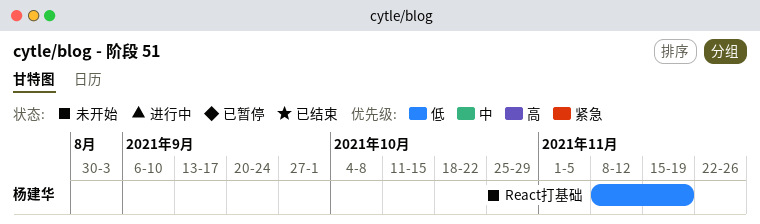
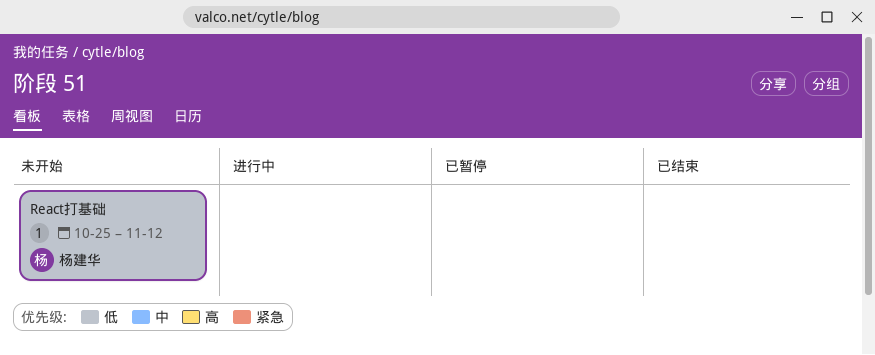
React打基础, start: Nov 8 -> Oct 25
React打基础, due: Nov 19 -> Nov 12

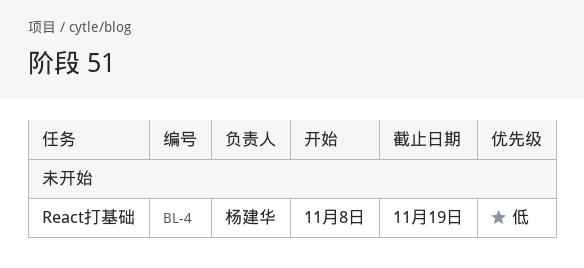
React打基础, start: Oct 25 -> Nov 8
React打基础, due: Nov 12 -> Nov 19

